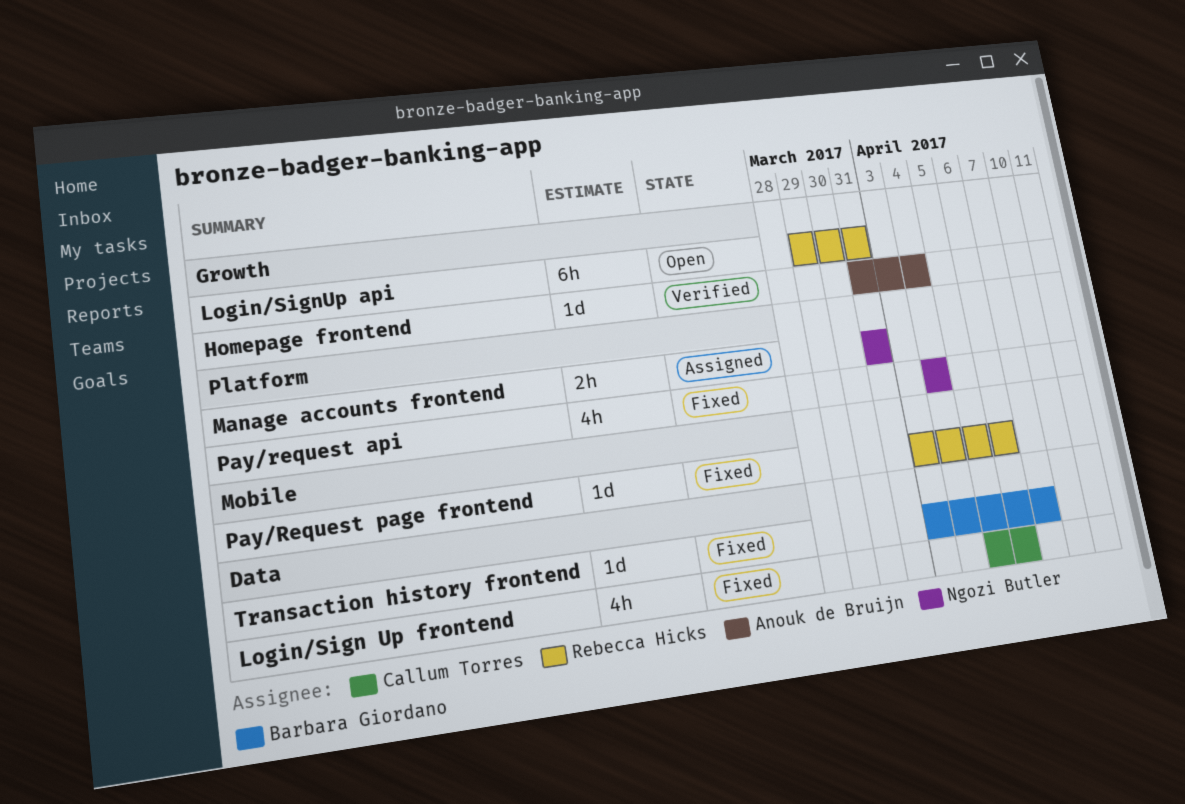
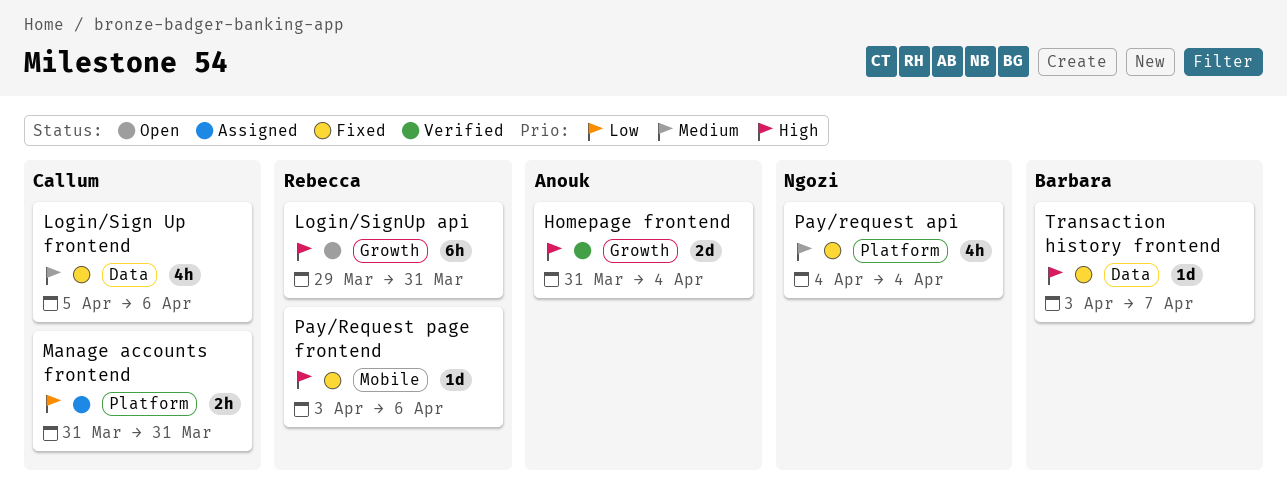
Homepage frontend, estimate: 1d -> 2d
Manage accounts frontend, owner: Ngozi Butler -> Callum Torres

